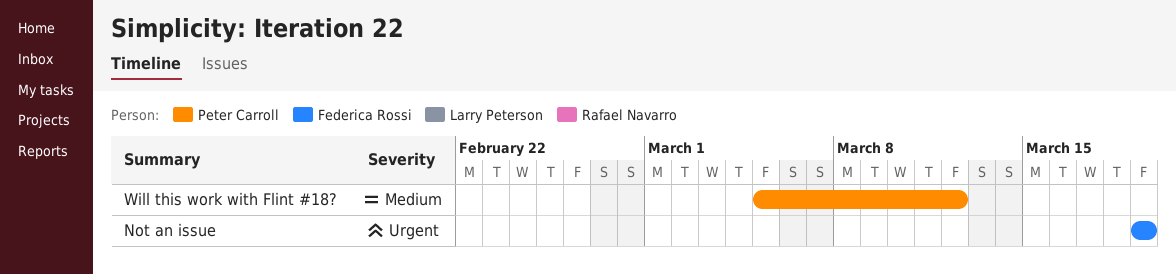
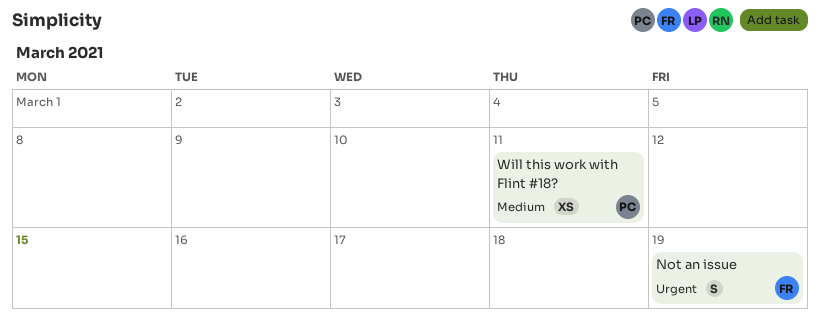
Will this work with Flint #18?, due: Mar 12 -> Mar 11

